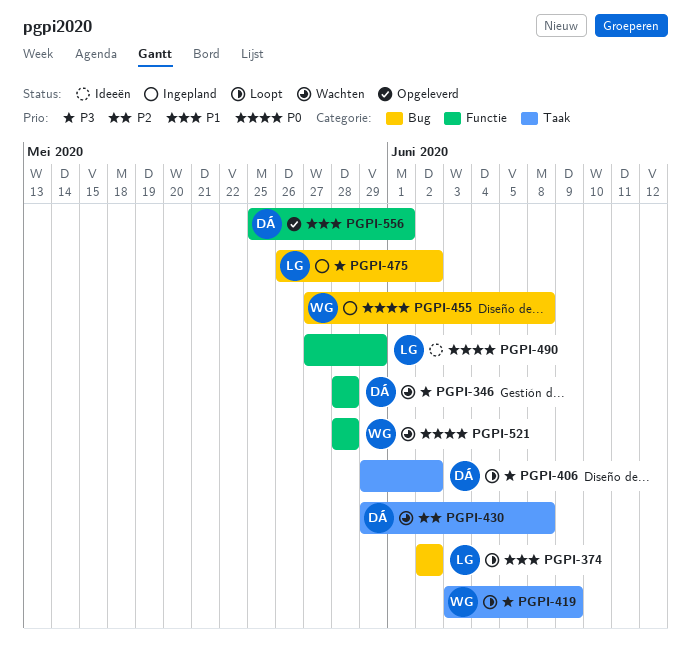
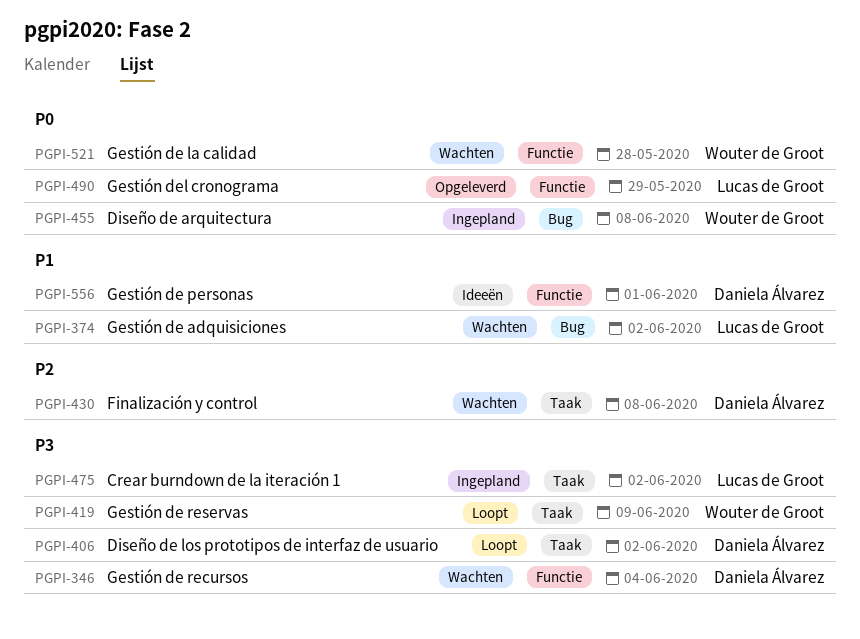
PGPI-346, due: May 28 -> Jun 4
PGPI-374, status: Loopt -> Wachten
PGPI-475, label: Bug -> Taak
PGPI-490, status: Ideeën -> Opgeleverd
PGPI-556, status: Opgeleverd -> Ideeën

